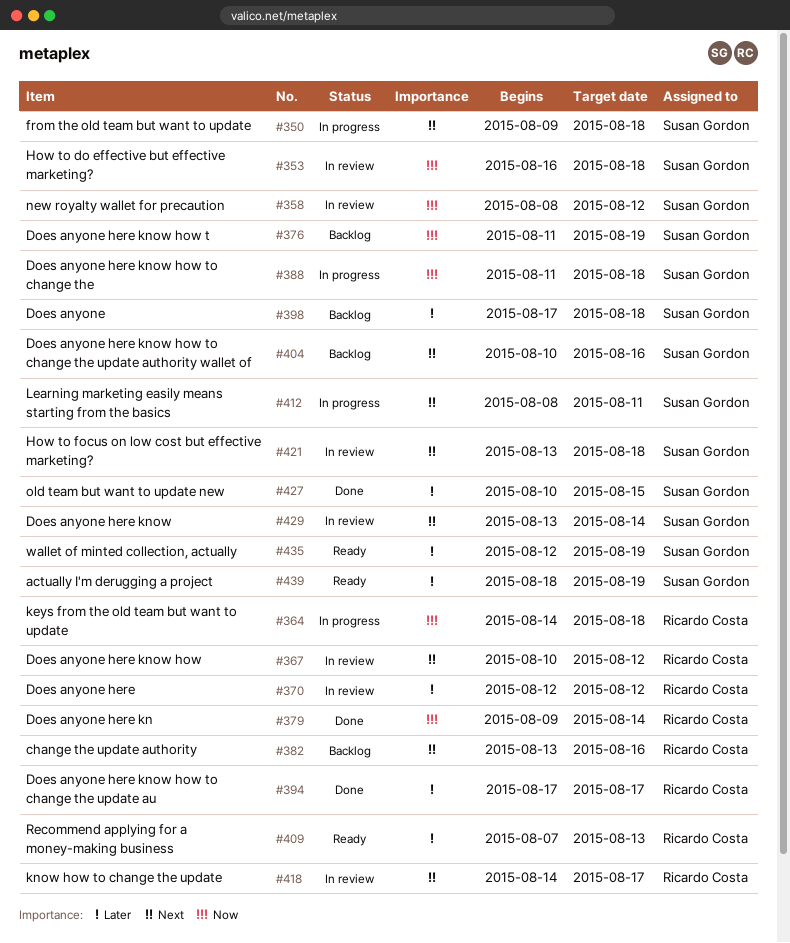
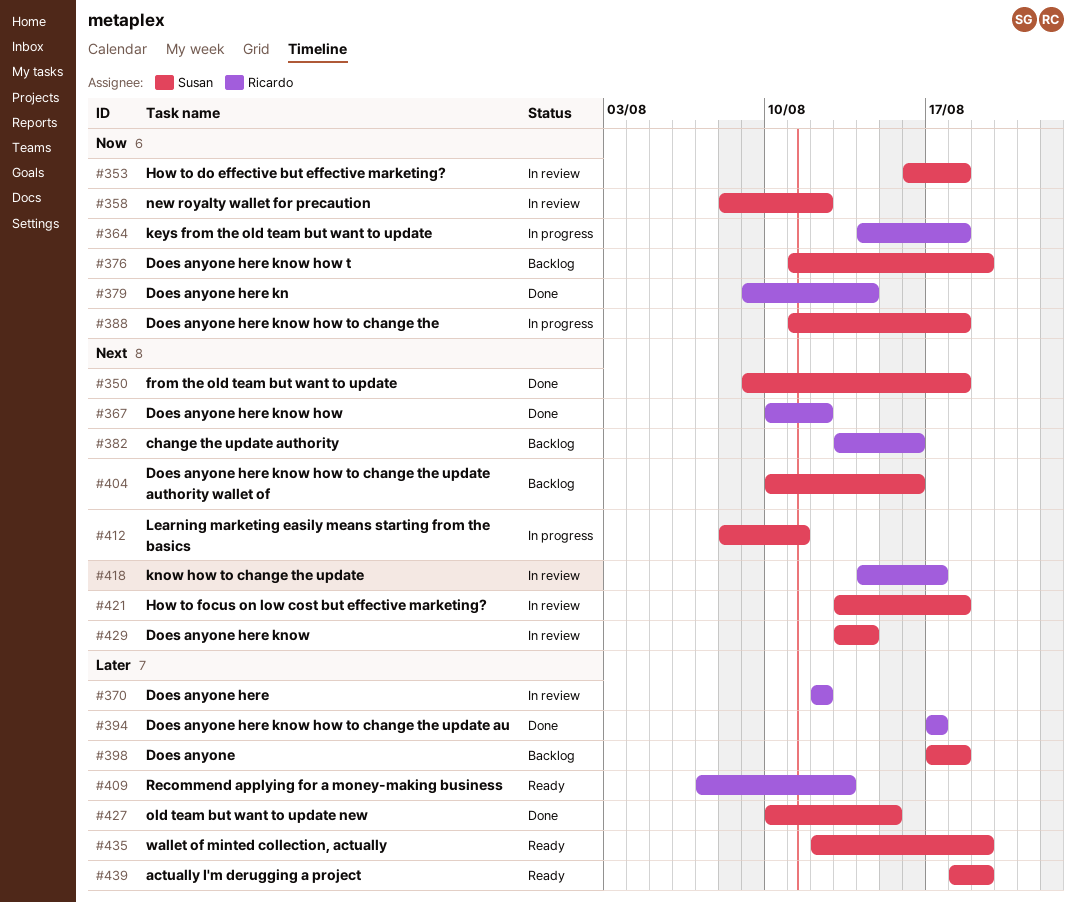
#350, status: In progress -> Done
#367, status: In review -> Done

